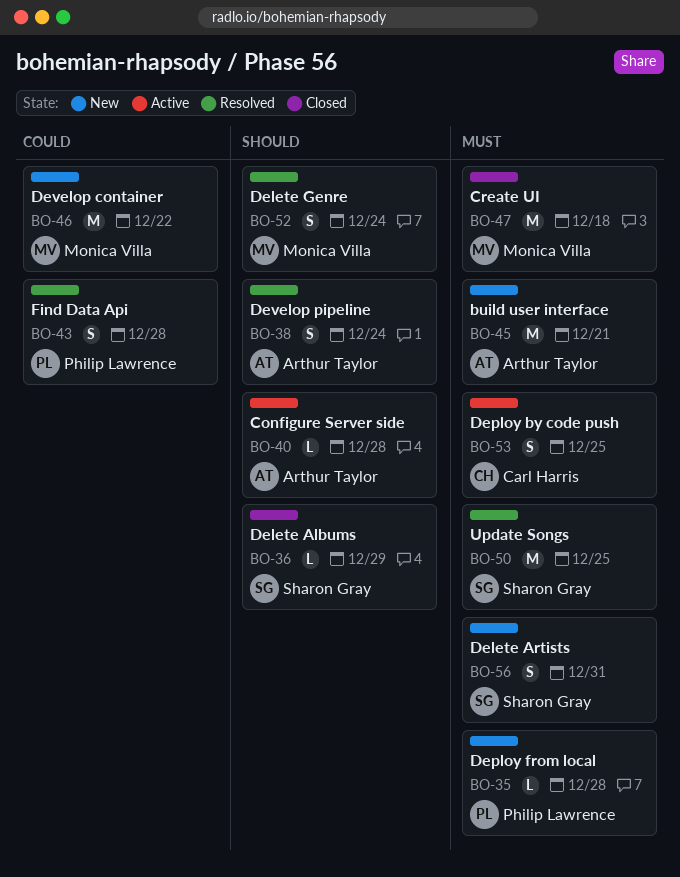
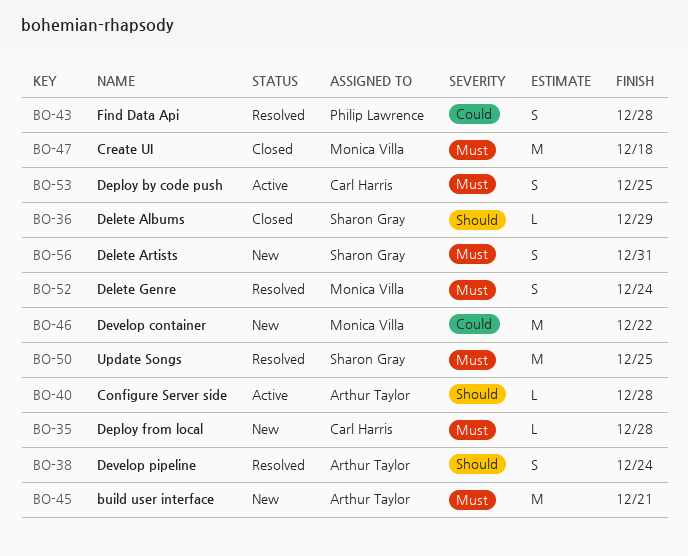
BO-35, owner: Philip Lawrence -> Carl Harris
BO-52, priority: Should -> Must

